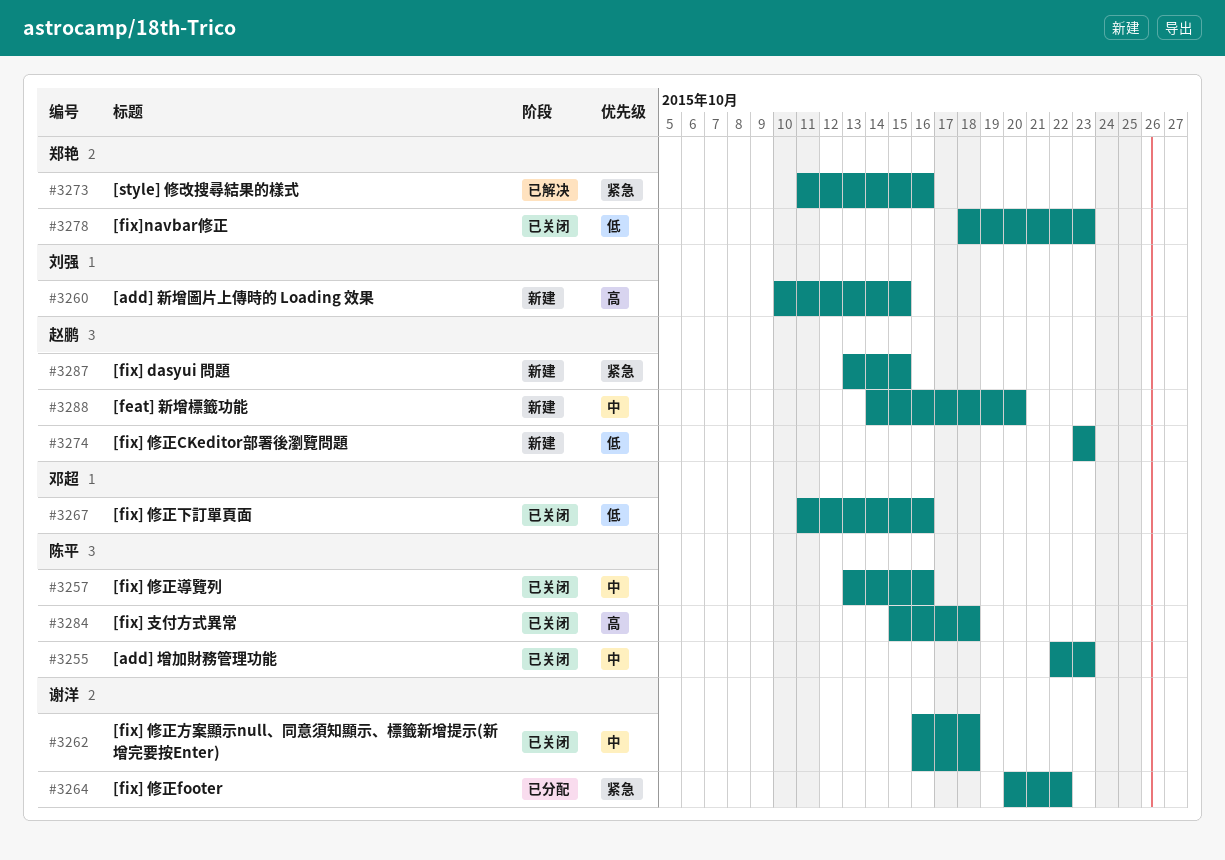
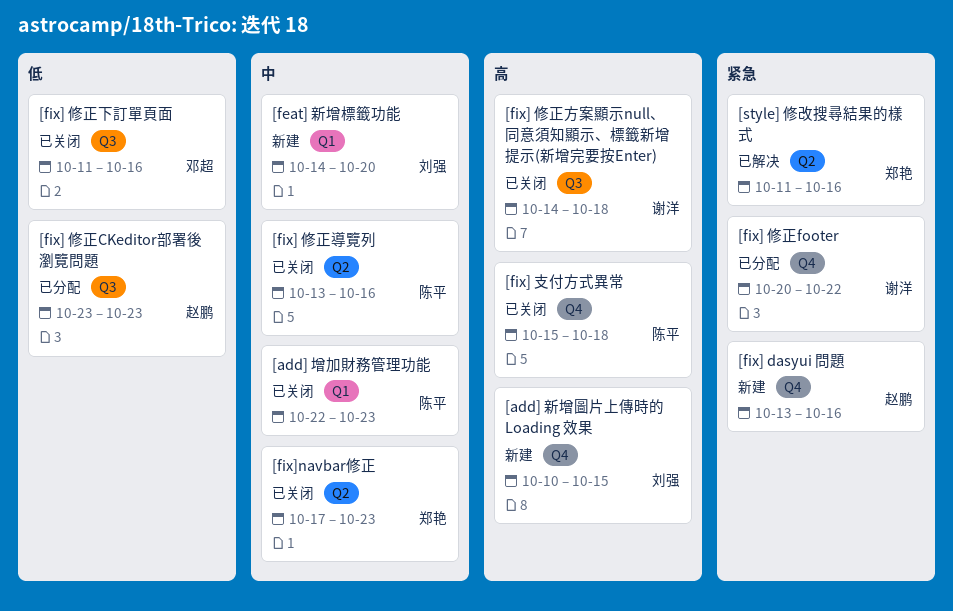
[feat] 新增標籤功能, owner: 赵鹏 -> 刘强
[fix] dasyui 問題, due: Oct 15 -> Oct 16
[fix] 修正CKeditor部署後瀏覽問題, status: 新建 -> 已分配
[fix] 修正方案顯示null、同意須知顯示、標籤新增提示(新增完要按Enter), priority: 中 -> 高
[fix] 修正方案顯示null、同意須知顯示、標籤新增提示(新增完要按Enter), start: Oct 16 -> Oct 14
[fix]navbar修正, priority: 低 -> 中
[fix]navbar修正, start: Oct 18 -> Oct 17

